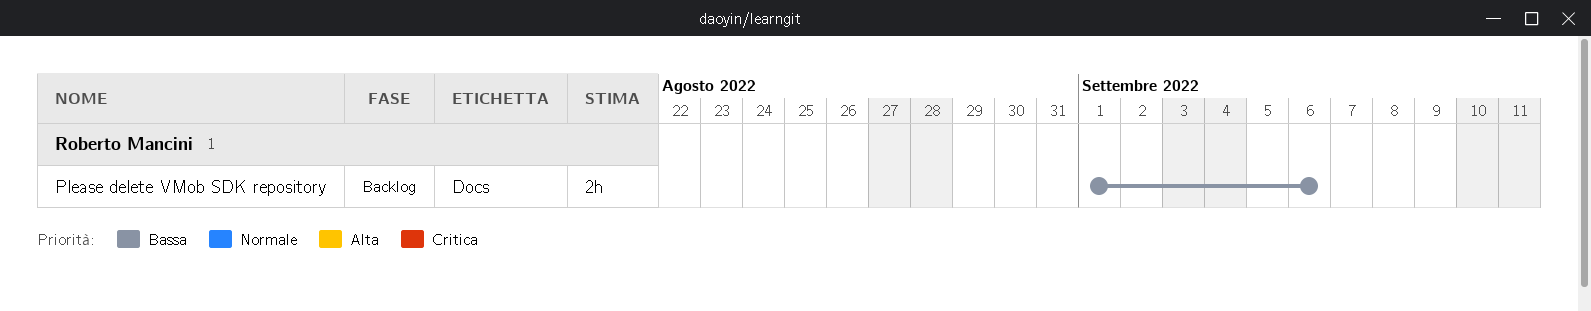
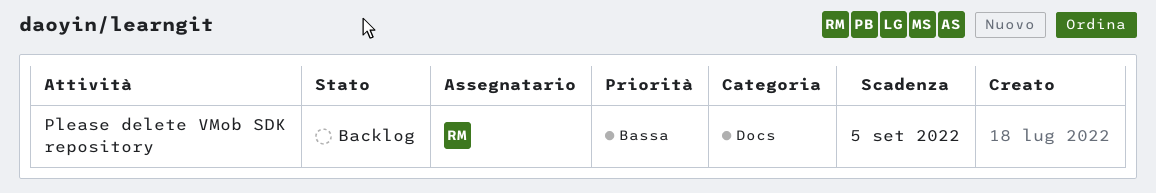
Please delete VMob SDK repository, due: Sep 6 -> Sep 5

